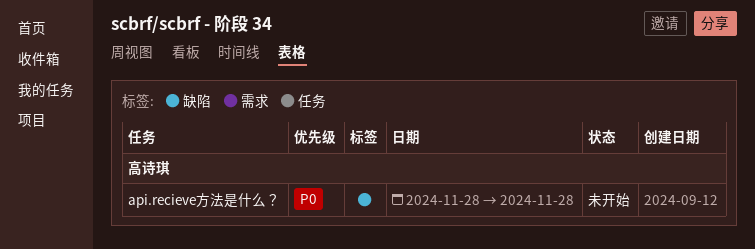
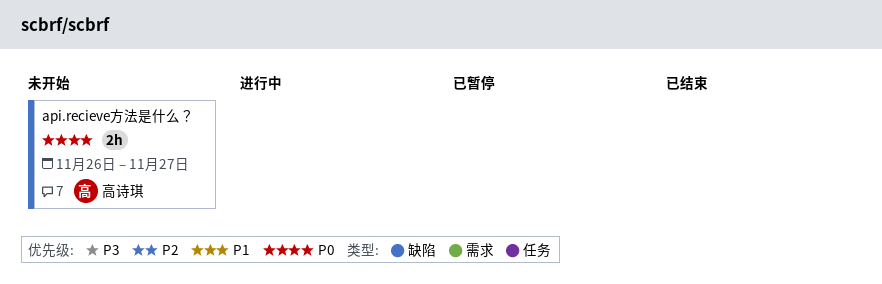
api.recieve方法是什么？, start: Nov 28 -> Nov 26
api.recieve方法是什么？, due: Nov 28 -> Nov 27

